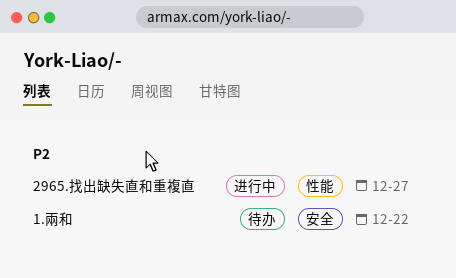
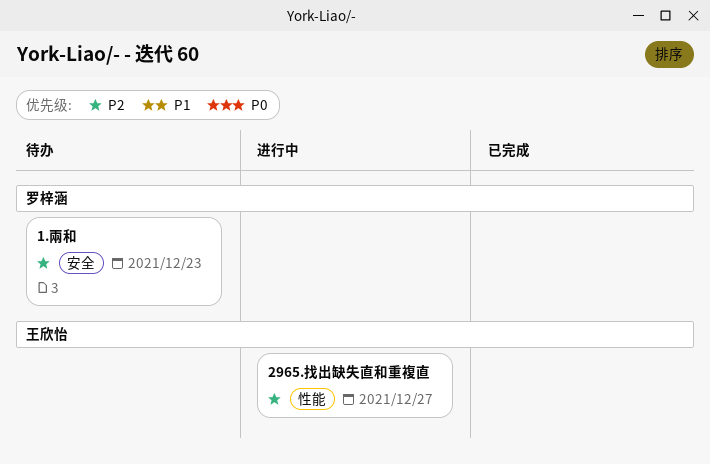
1.兩和, due: Dec 22 -> Dec 23

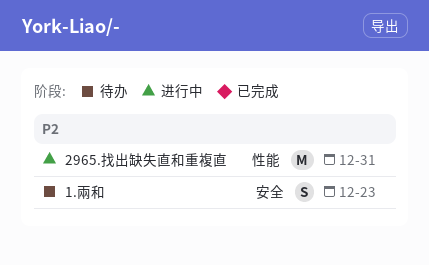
2965.找出缺失直和重複直, due: Dec 27 -> Dec 31

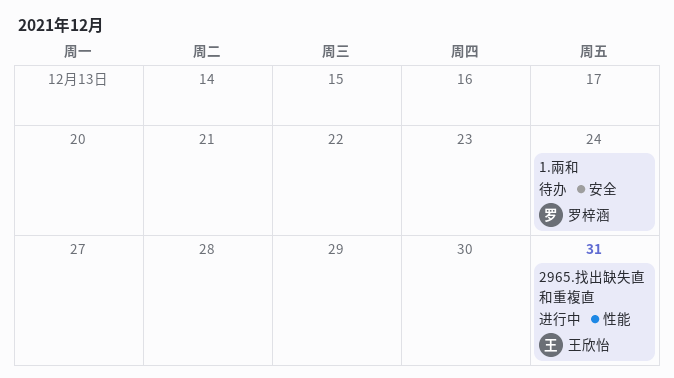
1.兩和, due: Dec 23 -> Dec 24

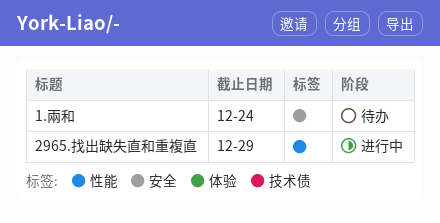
2965.找出缺失直和重複直, due: Dec 31 -> Dec 29

